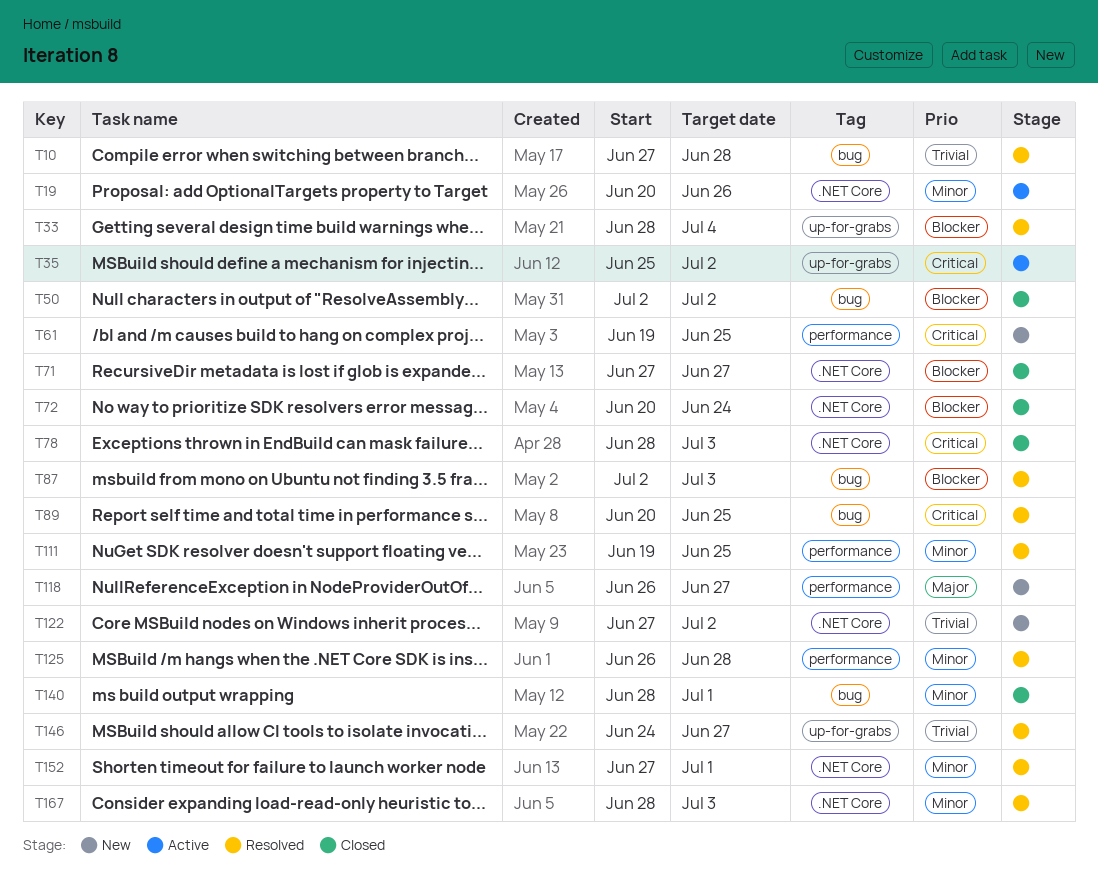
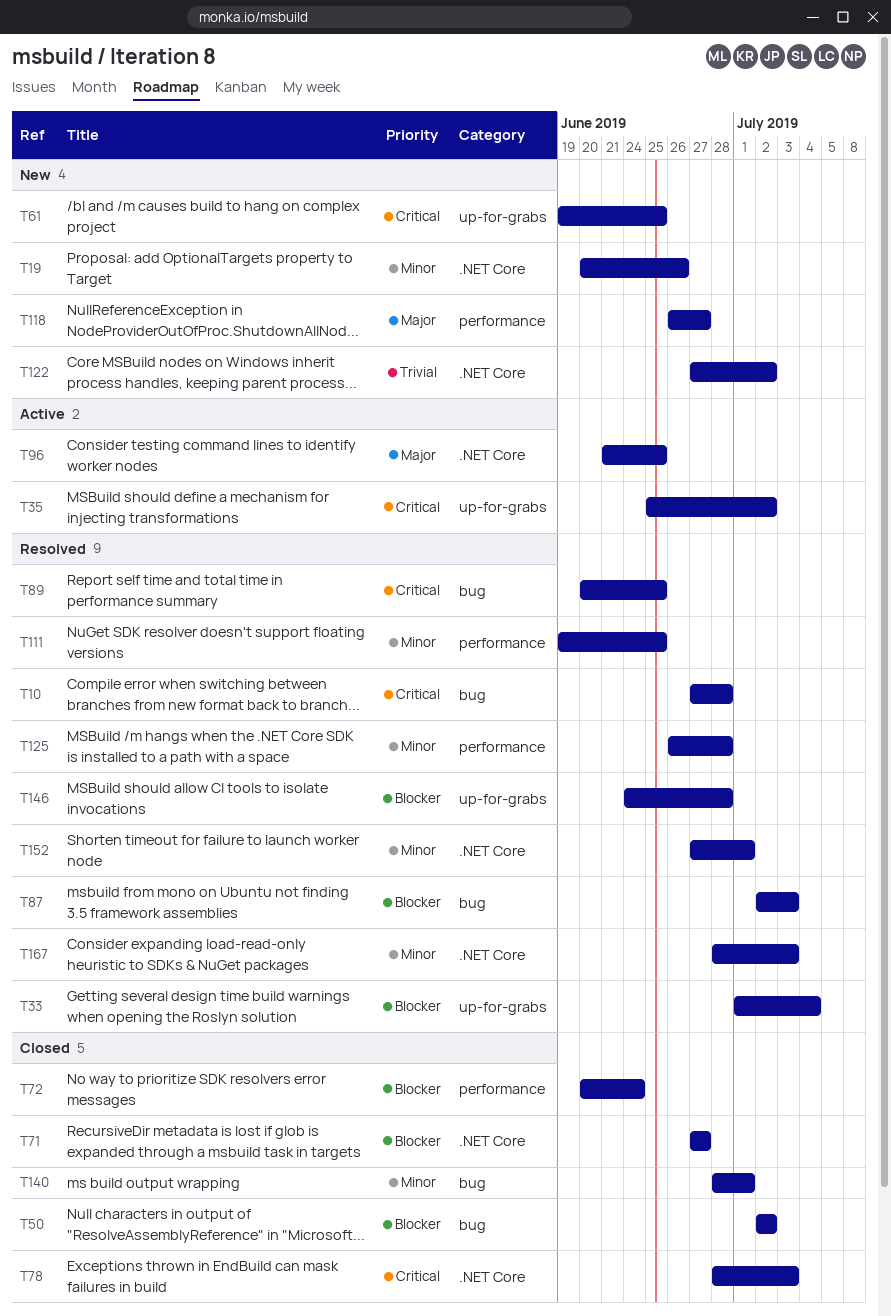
T10, priority: Trivial -> Critical
T19, status: Active -> New
T33, start: Jun 28 -> Jul 1
T61, label: performance -> up-for-grabs
T72, label: .NET Core -> performance
T96: none -> present
T146, priority: Trivial -> Blocker
T146, due: Jun 27 -> Jun 28

